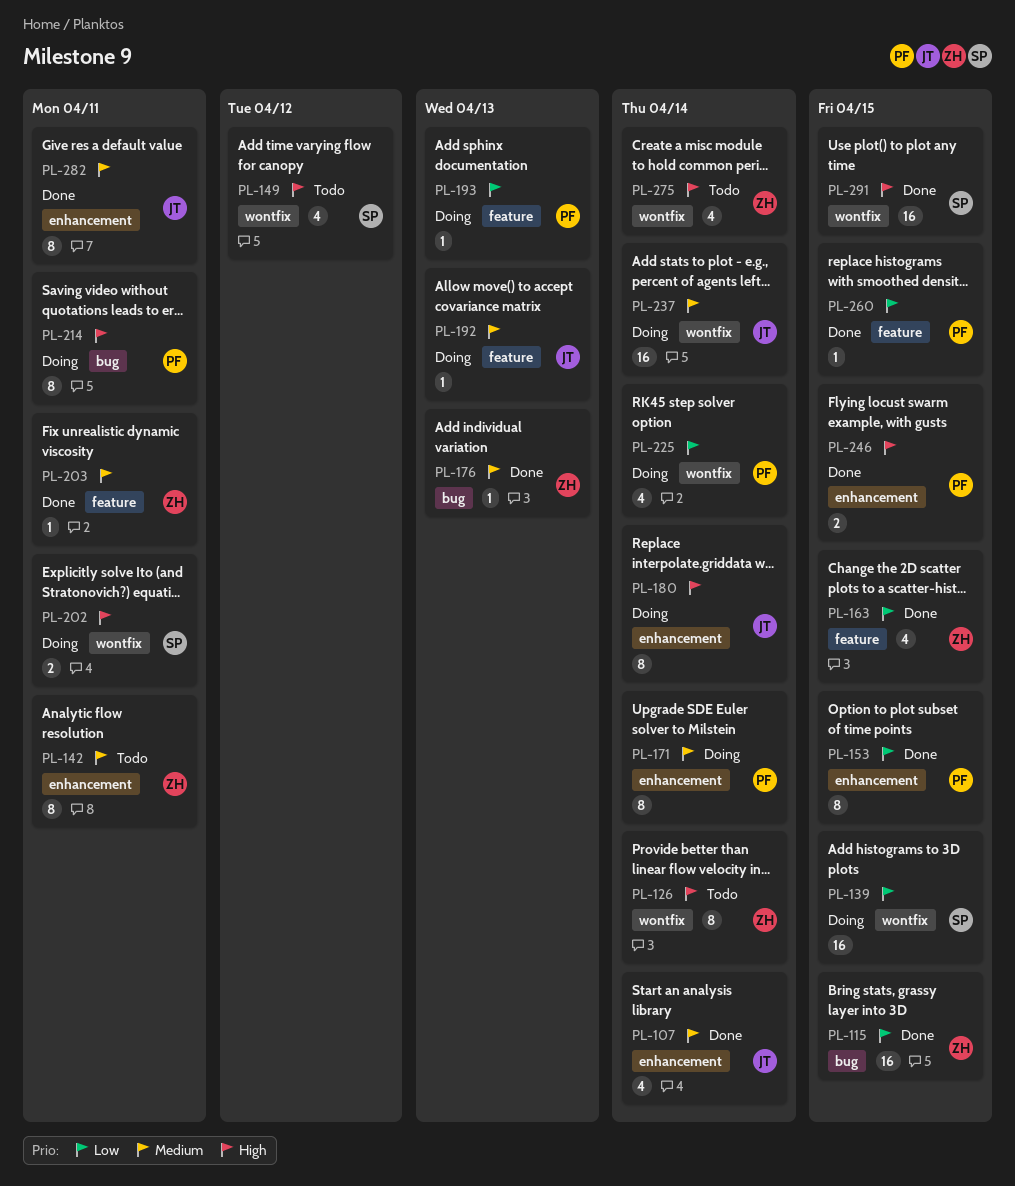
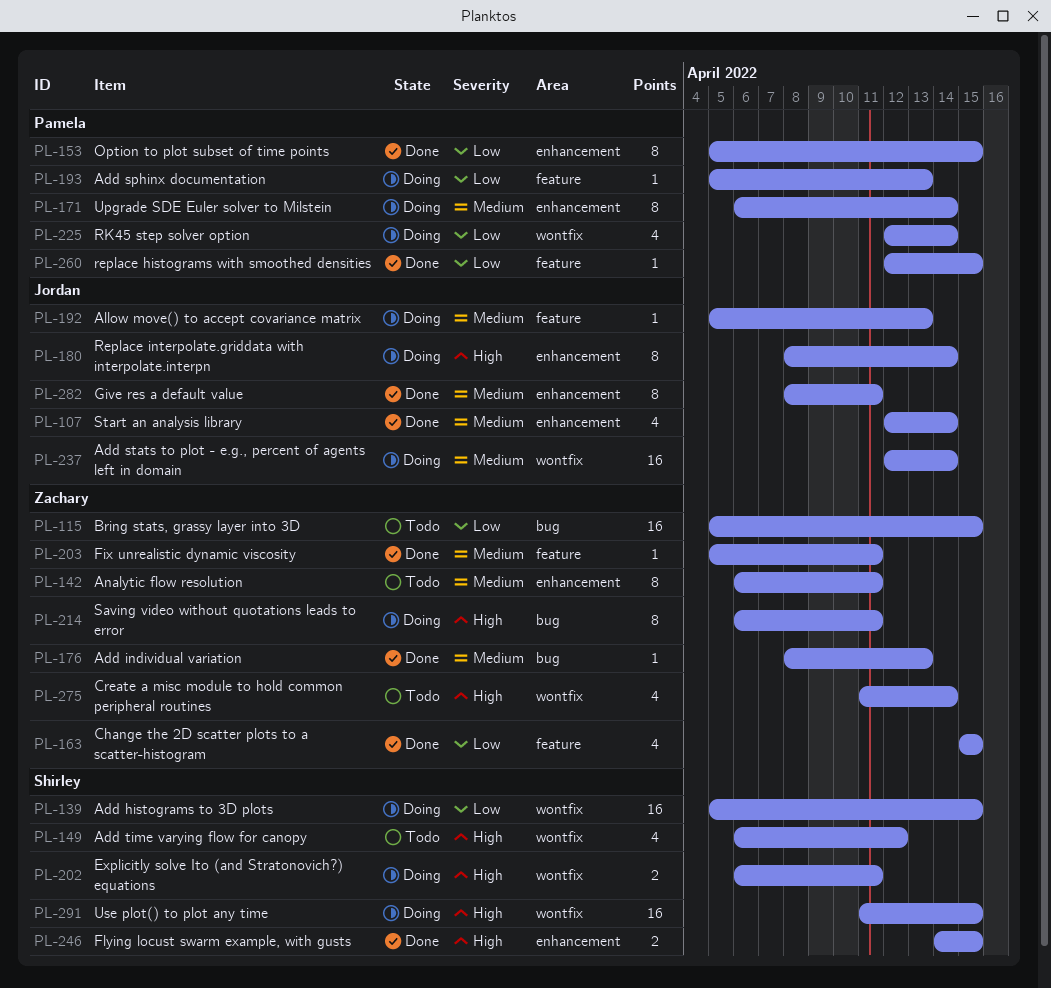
PL-115, status: Done -> Todo
PL-126: present -> none
PL-214, owner: Pamela -> Zachary
PL-246, owner: Pamela -> Shirley
PL-291, status: Done -> Doing

